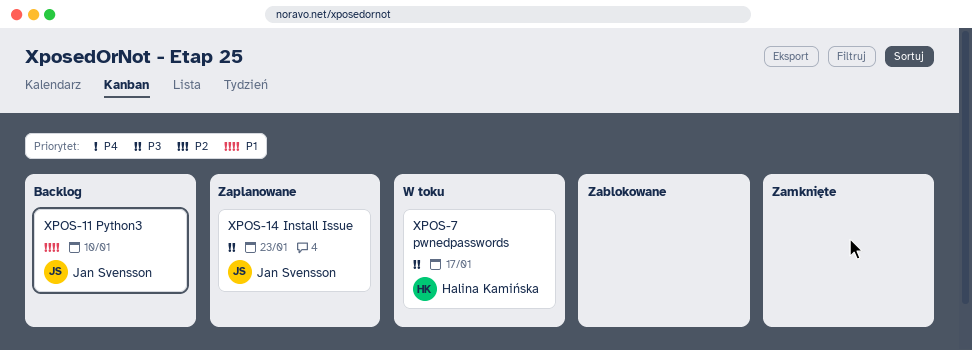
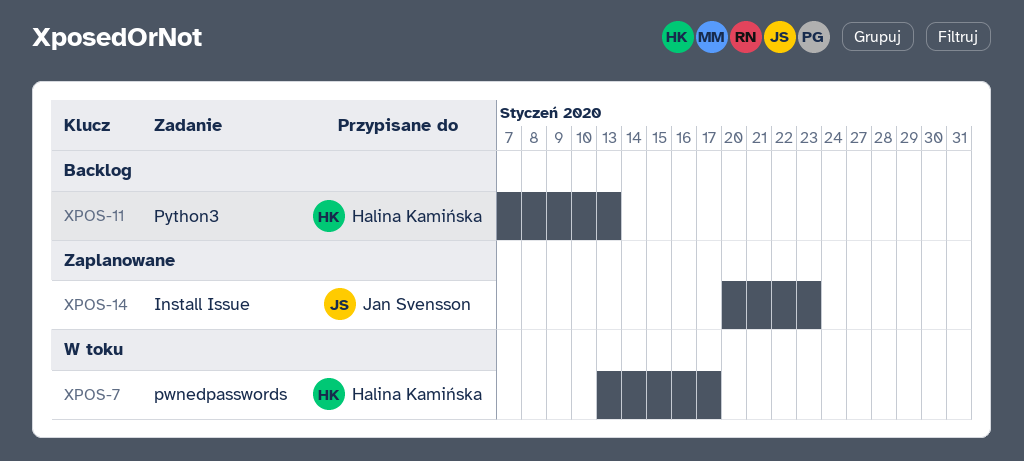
XPOS-11, owner: Jan Svensson -> Halina Kamińska
XPOS-11, due: Jan 10 -> Jan 13

